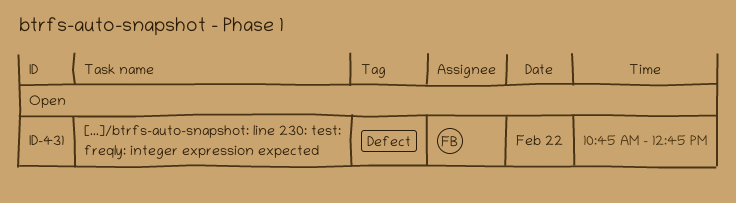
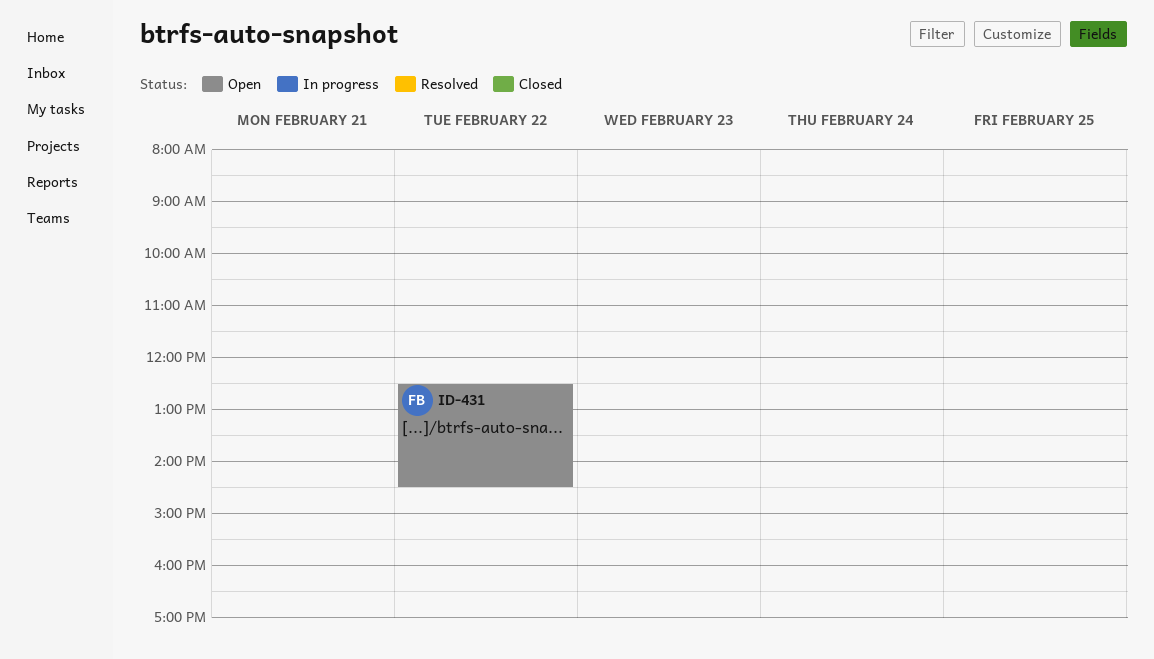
ID-431, begins: 10:45 -> 12:30
ID-431, ends: 12:45 -> 14:30

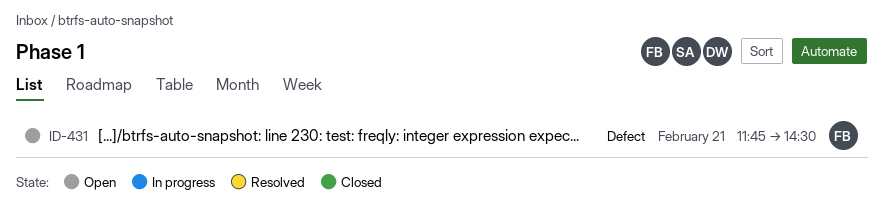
ID-431, day: Feb 22 -> Feb 21
ID-431, begins: 12:30 -> 11:45

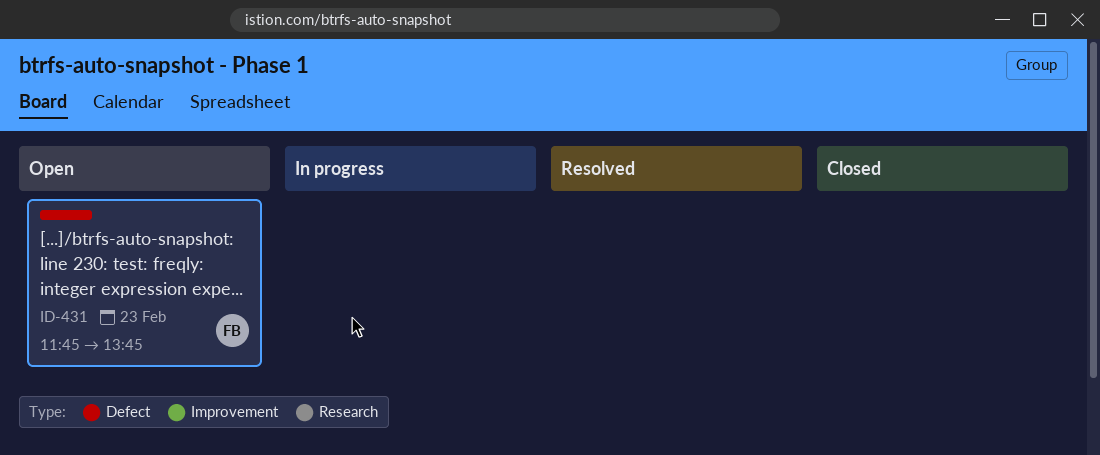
ID-431, day: Feb 21 -> Feb 23
ID-431, ends: 14:30 -> 13:45

